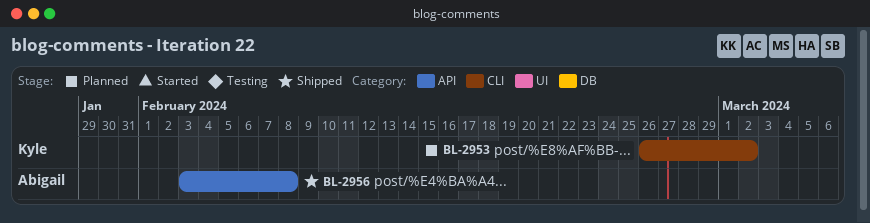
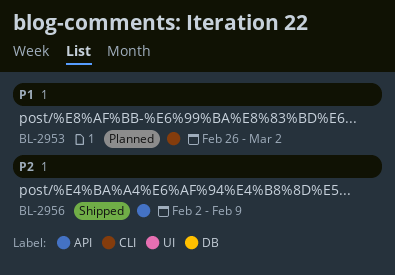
BL-2956, start: Feb 3 -> Feb 2
BL-2956, due: Feb 8 -> Feb 9

